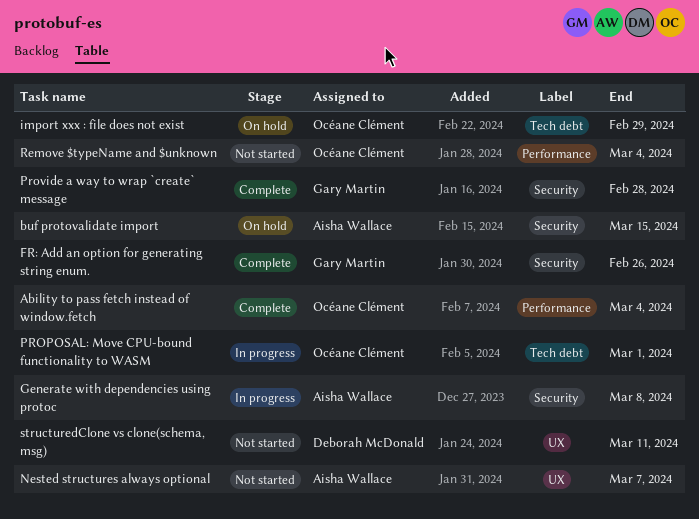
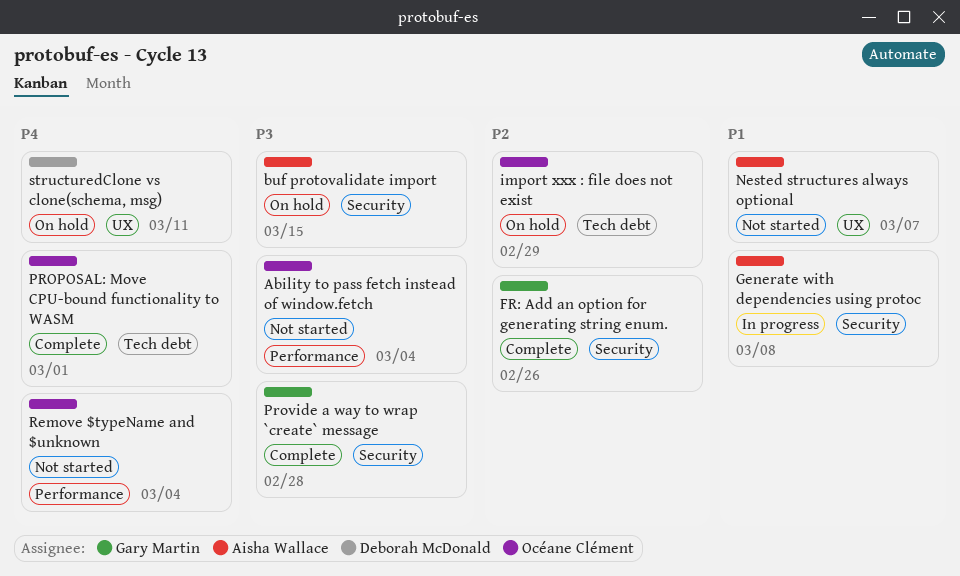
Ability to pass fetch instead of window.fetch, status: Complete -> Not started
PROPOSAL: Move CPU-bound functionality to WASM, status: In progress -> Complete
structuredClone vs clone(schema, msg), status: Not started -> On hold

